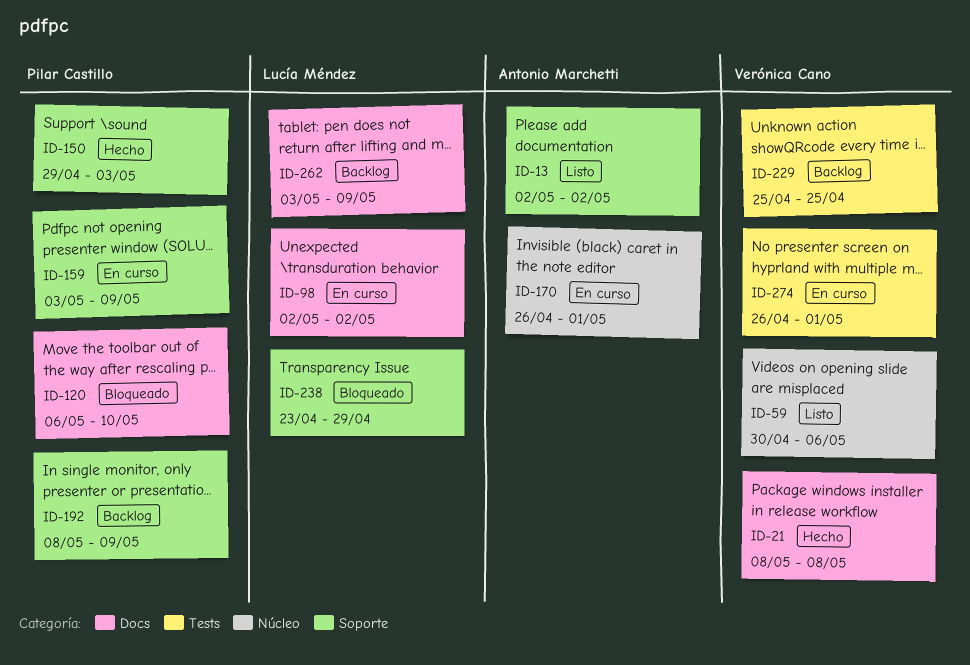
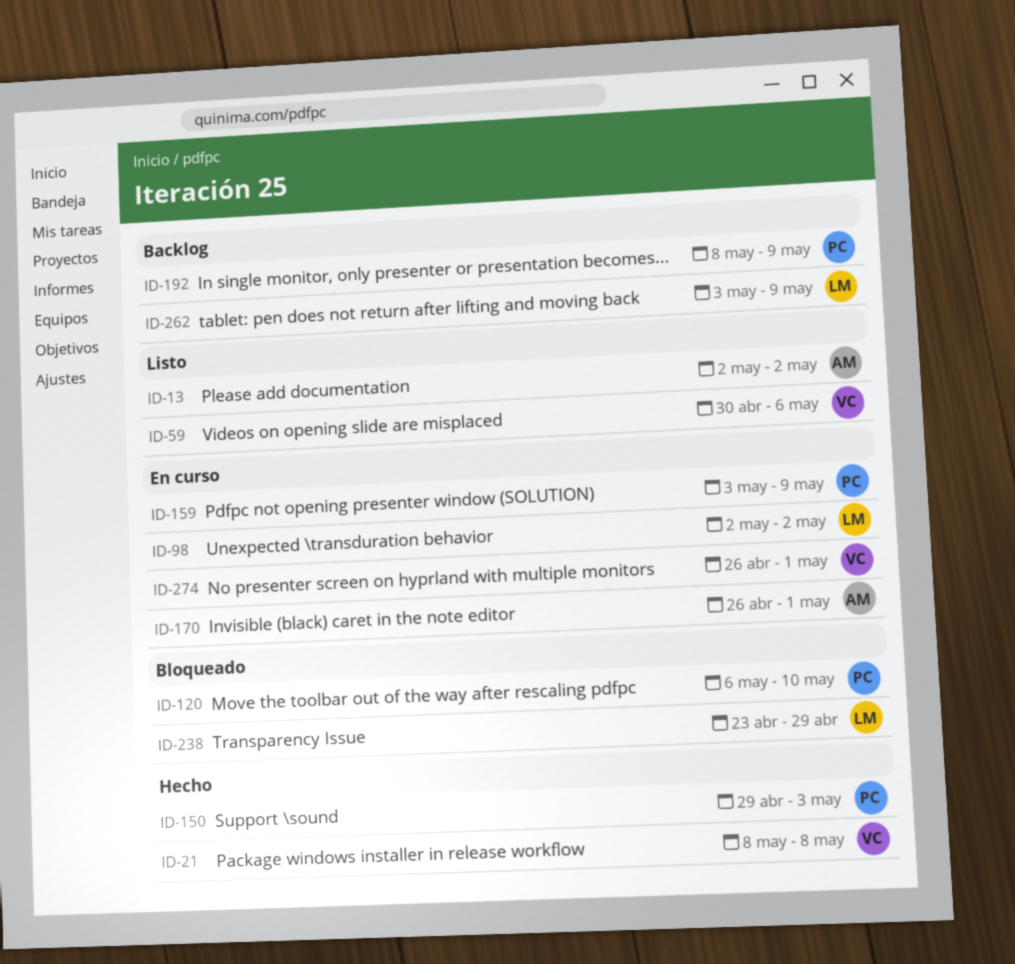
ID-229: present -> none

